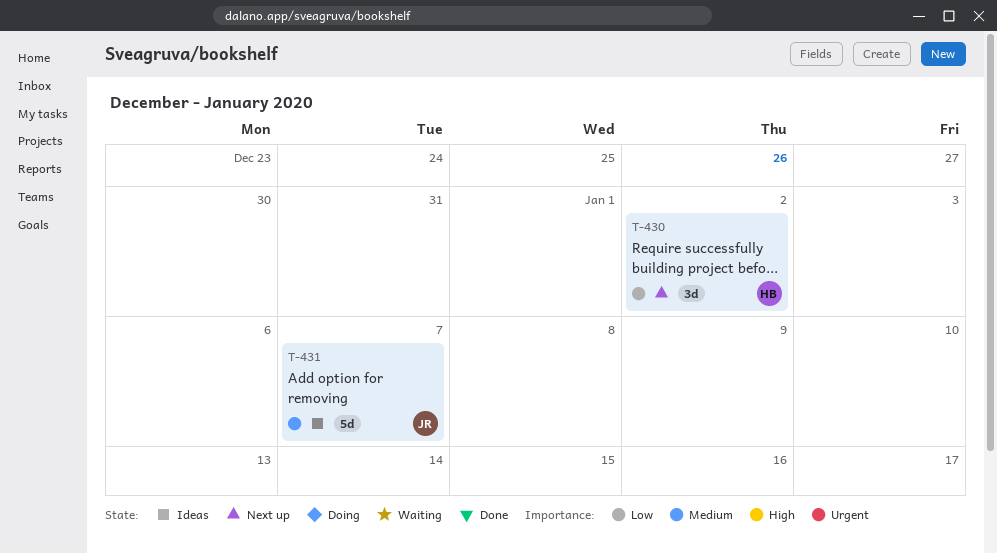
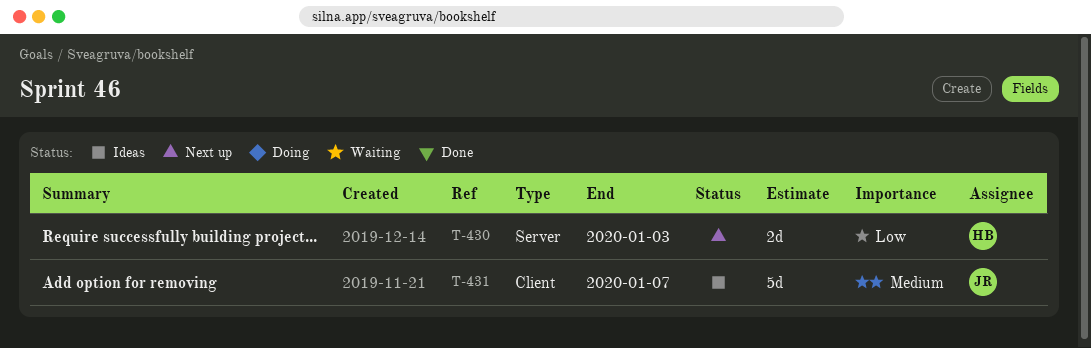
T-430, estimate: 3d -> 2d
T-430, due: Jan 2 -> Jan 3

